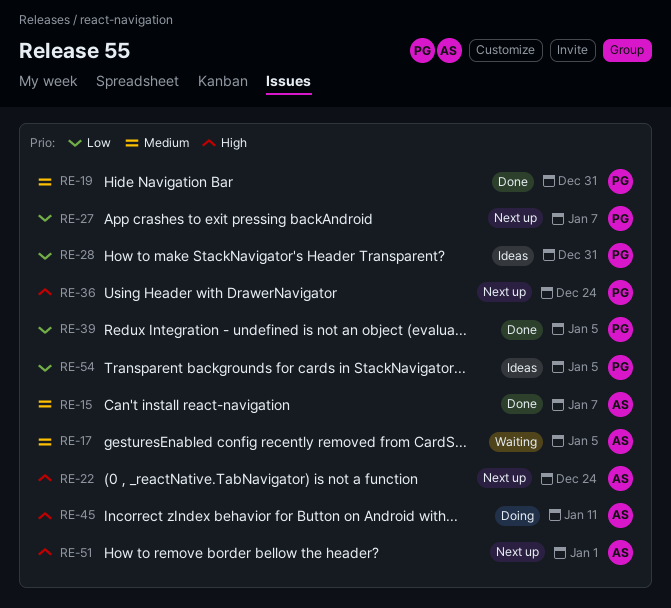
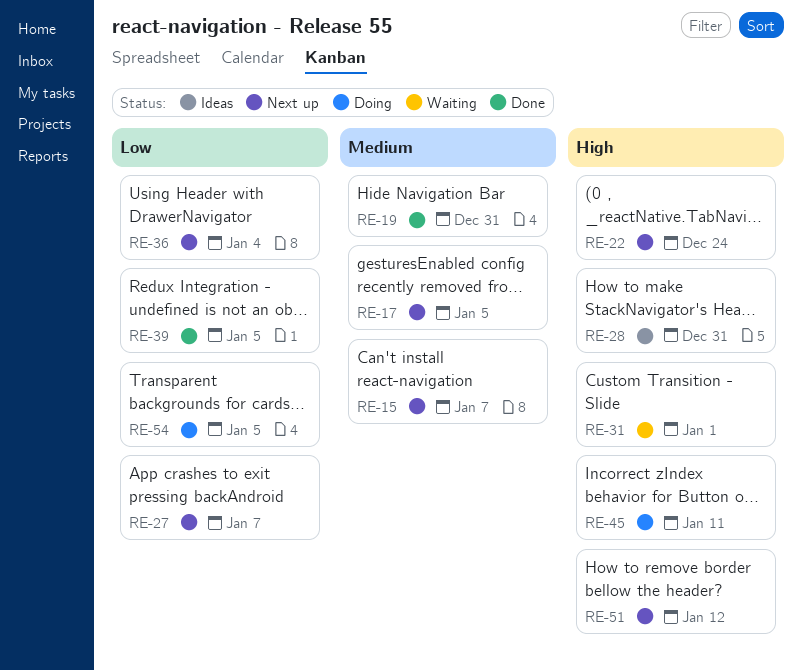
RE-15, status: Done -> Next up
RE-17, status: Waiting -> Next up
RE-28, priority: Low -> High
RE-31: none -> present
RE-36, priority: High -> Low
RE-36, due: Dec 24 -> Jan 4
RE-51, due: Jan 1 -> Jan 12
RE-54, status: Ideas -> Doing

